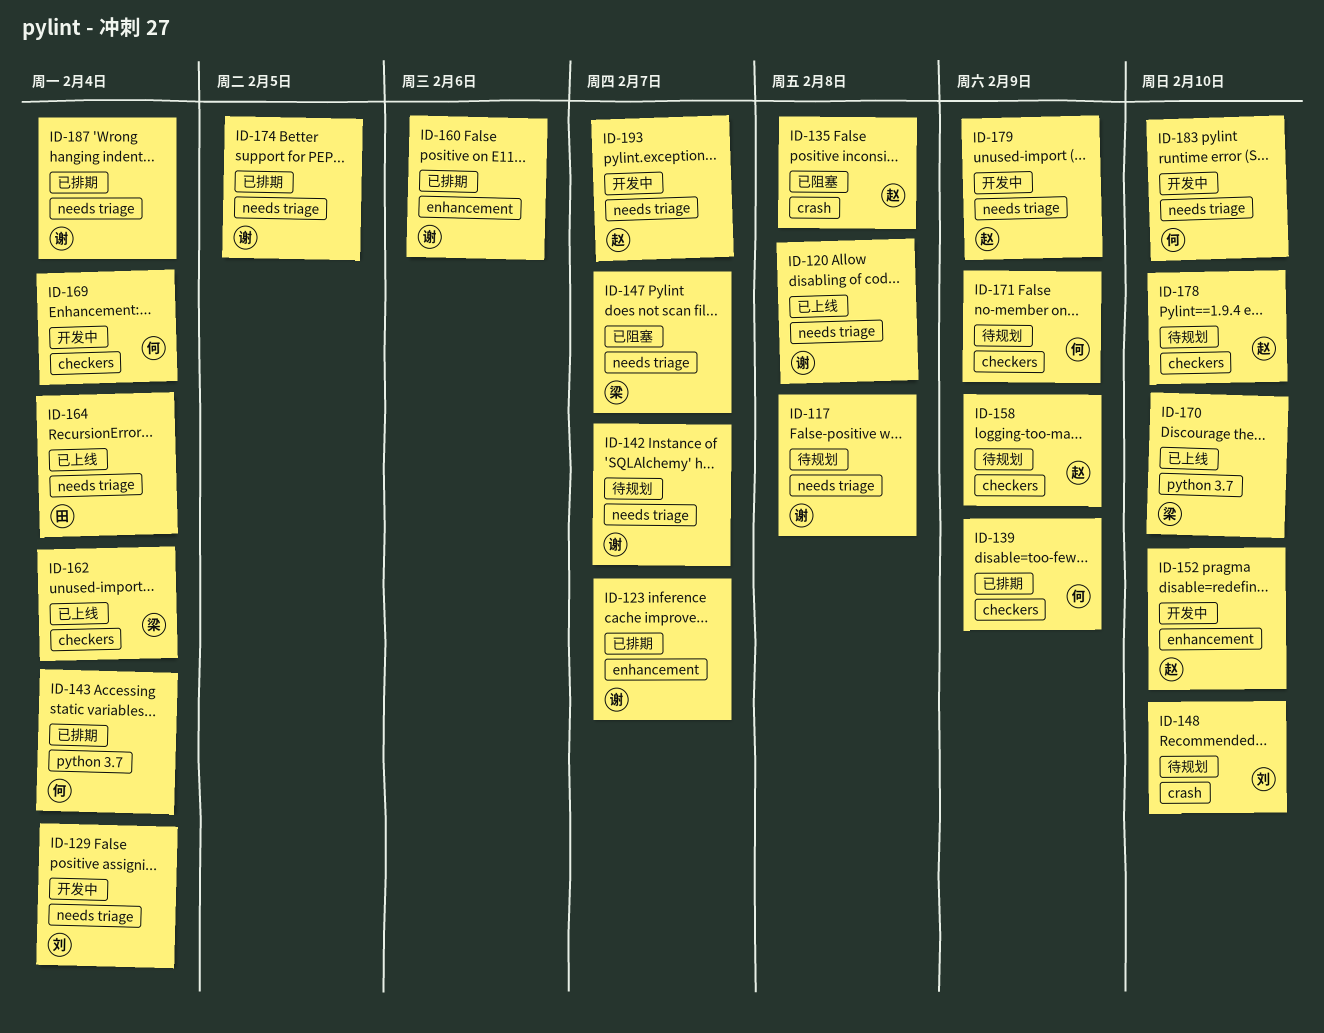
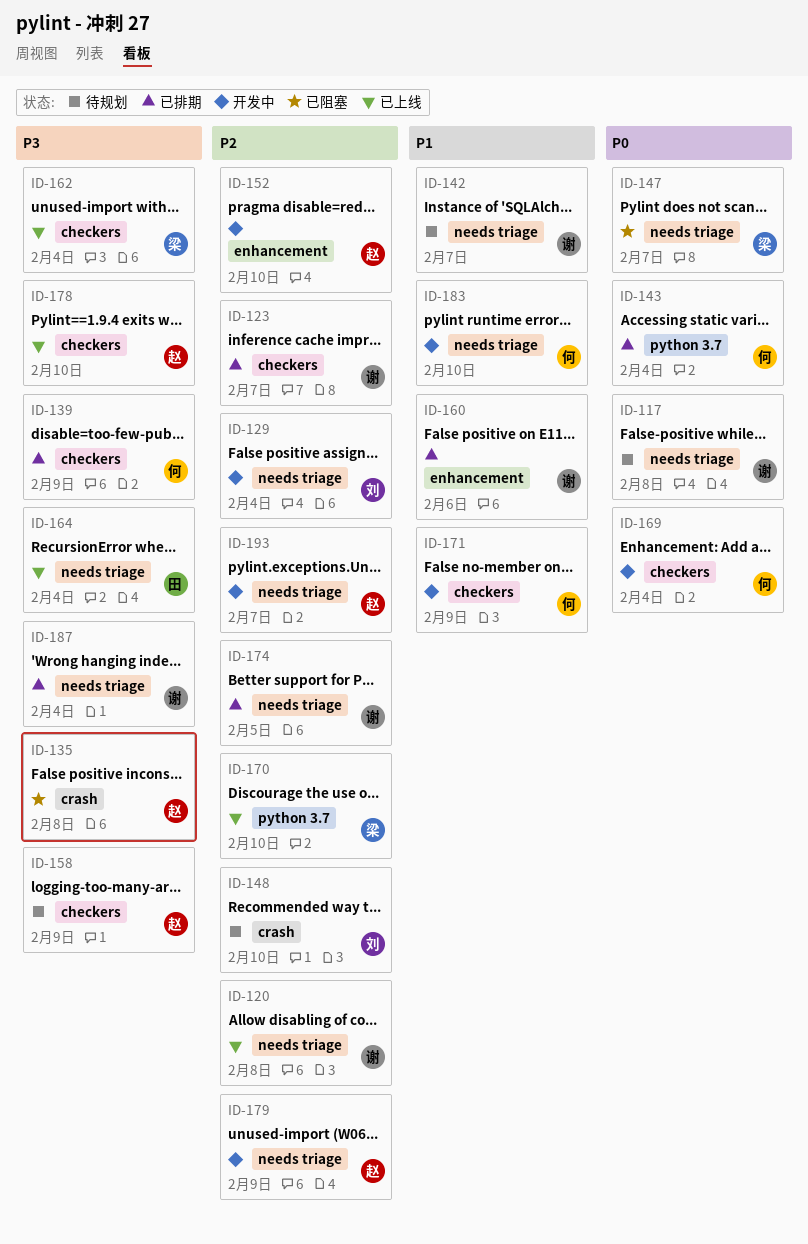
ID-123, label: enhancement -> checkers
ID-171, status: 待规划 -> 开发中
ID-178, status: 待规划 -> 已上线

